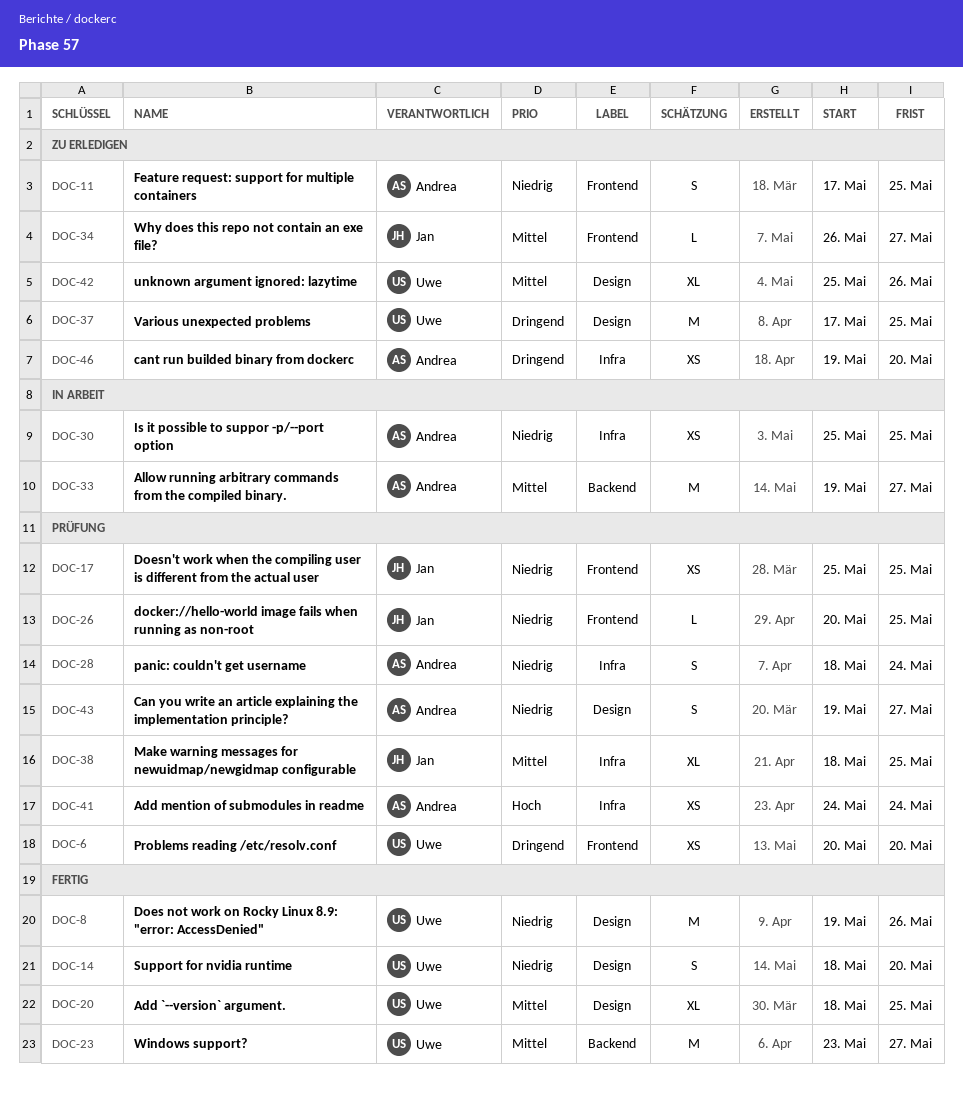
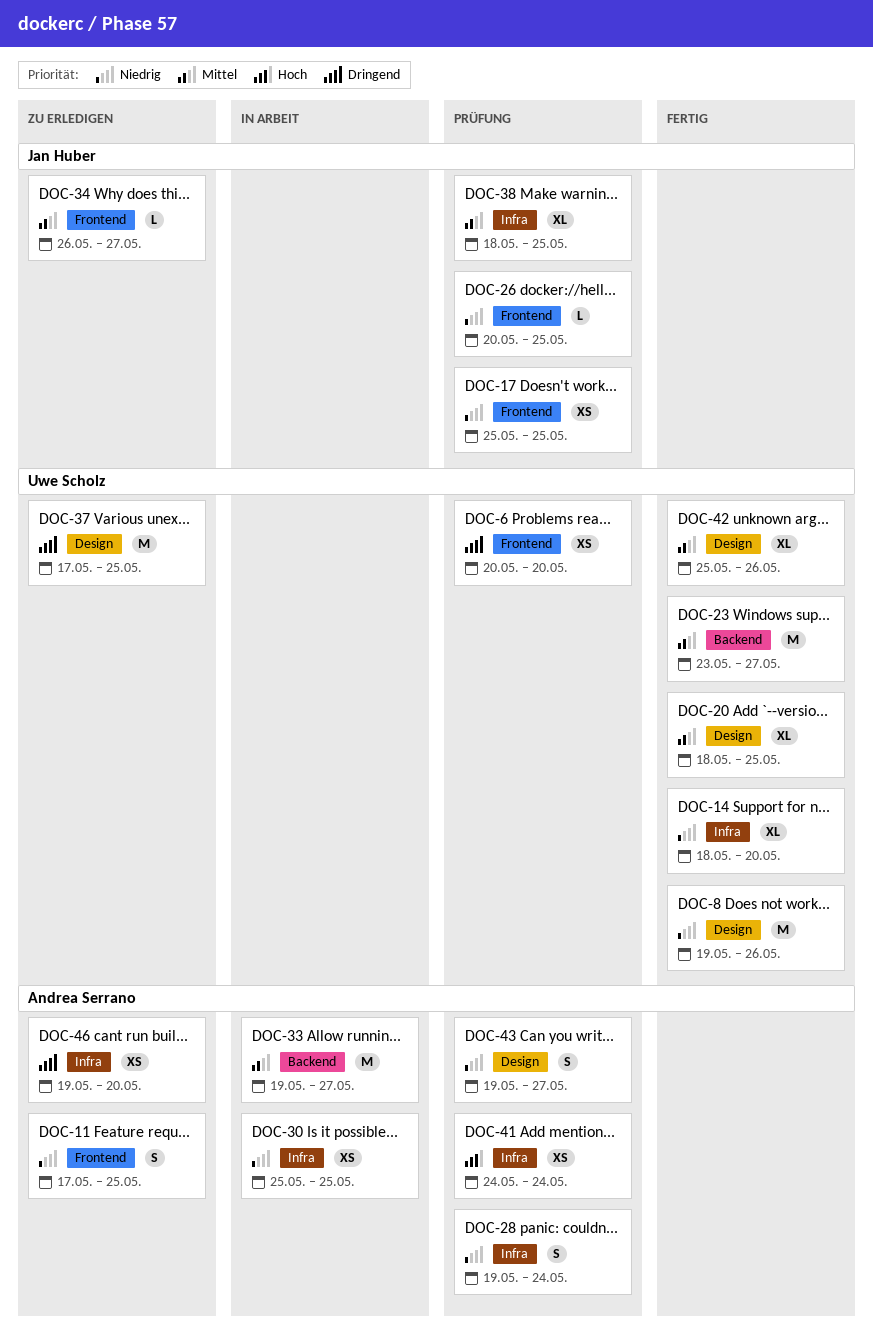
DOC-14, label: Design -> Infra
DOC-14, estimate: S -> XL
DOC-28, start: May 18 -> May 19
DOC-42, status: Zu erledigen -> Fertig

